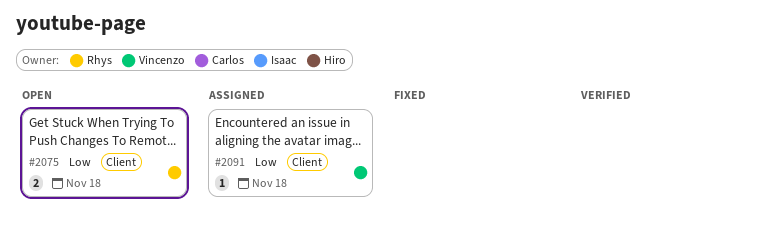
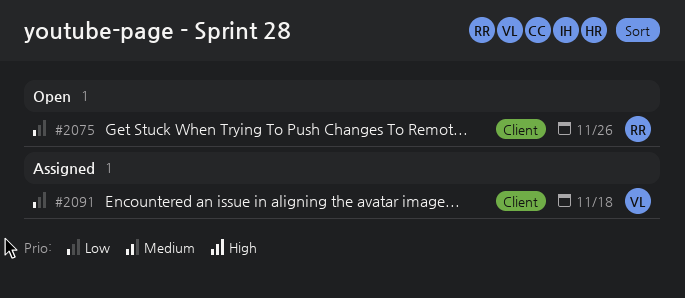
#2075, due: Nov 18 -> Nov 26

